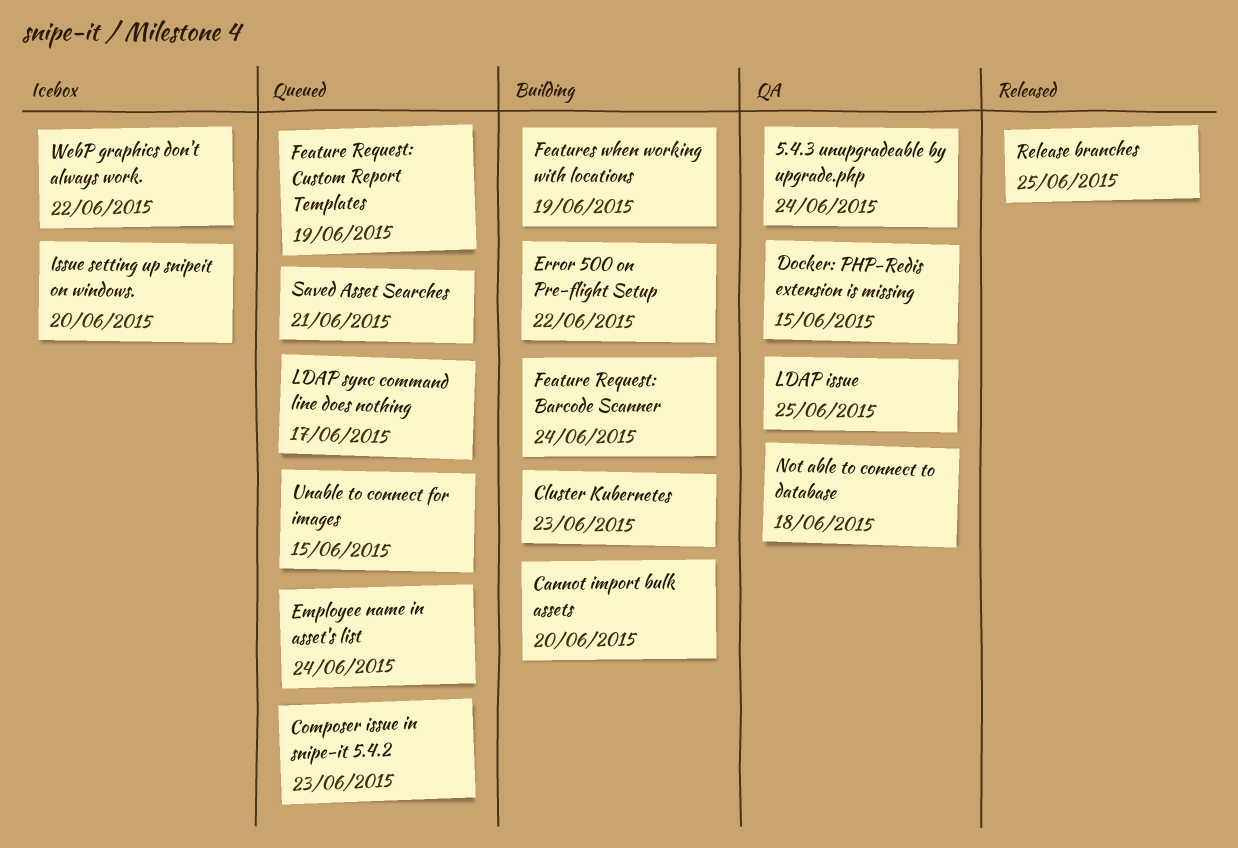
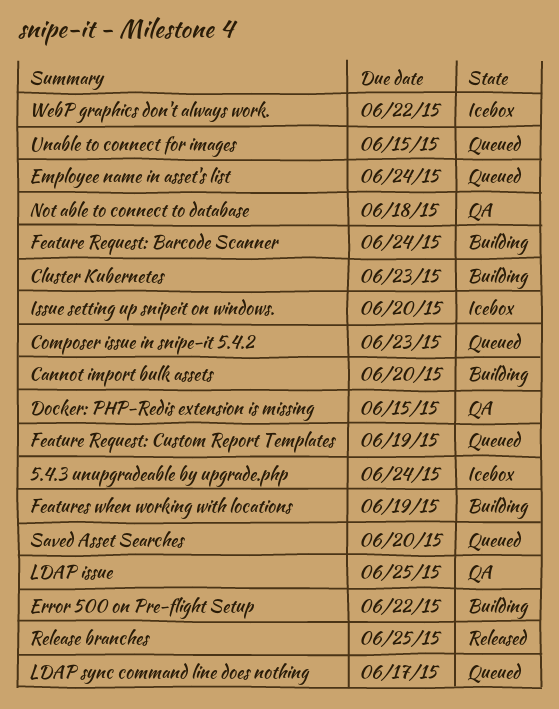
5.4.3 unupgradeable by upgrade.php, status: QA -> Icebox
Saved Asset Searches, due: Jun 21 -> Jun 20

